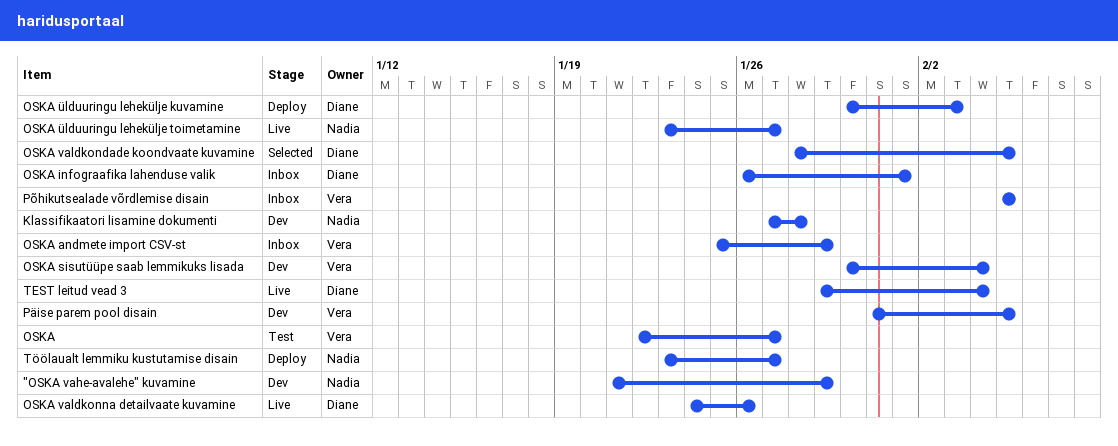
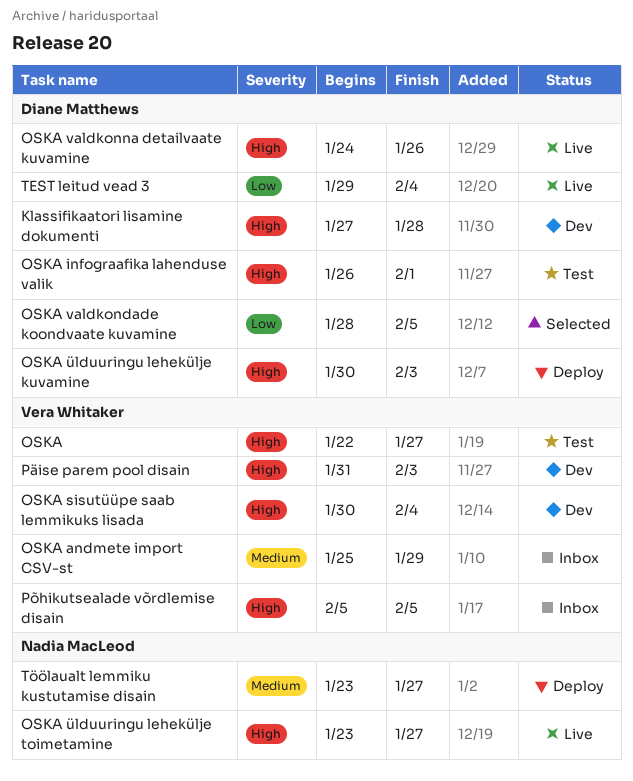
"OSKA vahe-avalehe" kuvamine: present -> none
Klassifikaatori lisamine dokumenti, owner: Nadia MacLeod -> Diane Matthews
OSKA infograafika lahenduse valik, status: Inbox -> Test
Päise parem pool disain, due: Feb 5 -> Feb 3

